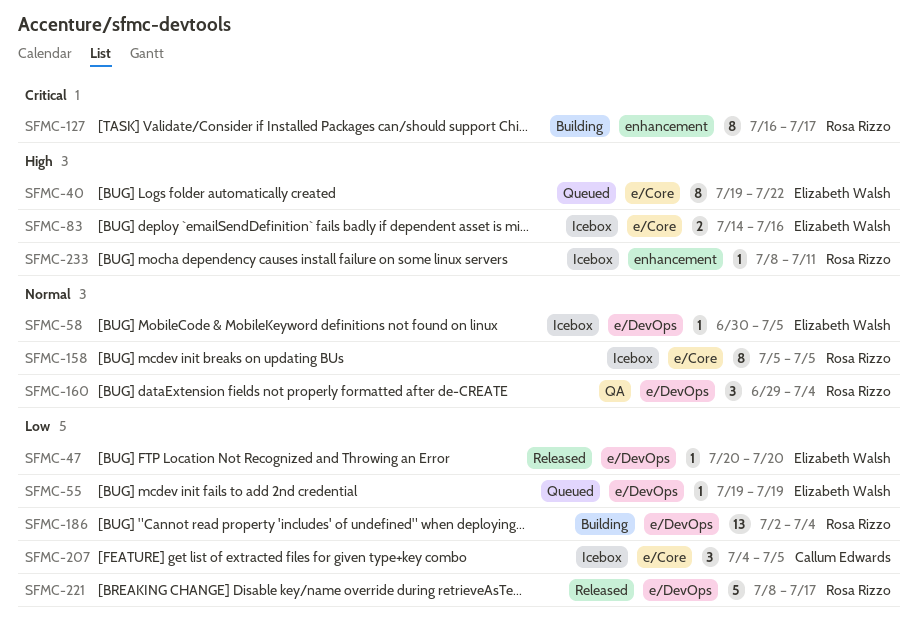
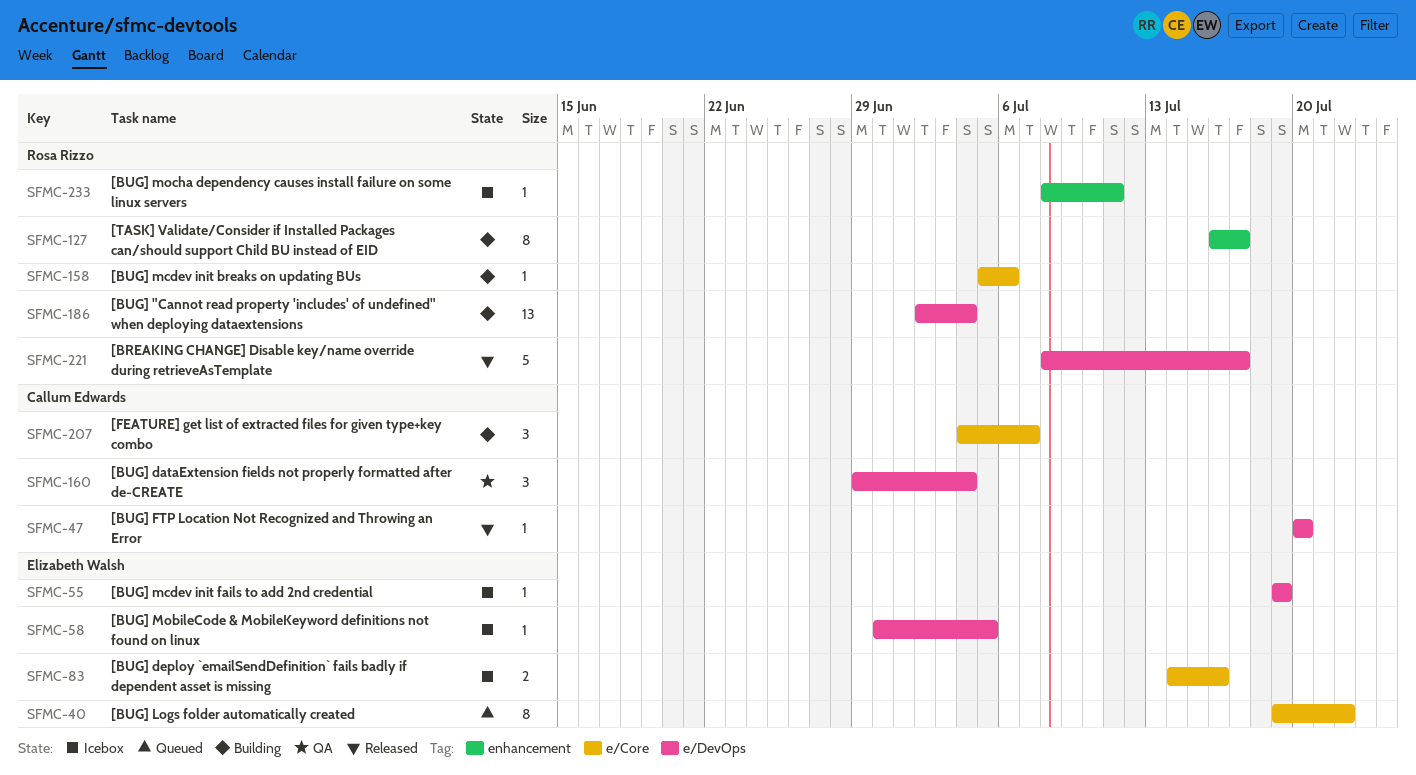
SFMC-47, owner: Elizabeth Walsh -> Callum Edwards
SFMC-55, status: Queued -> Icebox
SFMC-158, status: Icebox -> Building
SFMC-158, estimate: 8 -> 1
SFMC-158, due: Jul 5 -> Jul 6
SFMC-160, owner: Rosa Rizzo -> Callum Edwards
SFMC-207, status: Icebox -> Building
SFMC-207, due: Jul 5 -> Jul 7

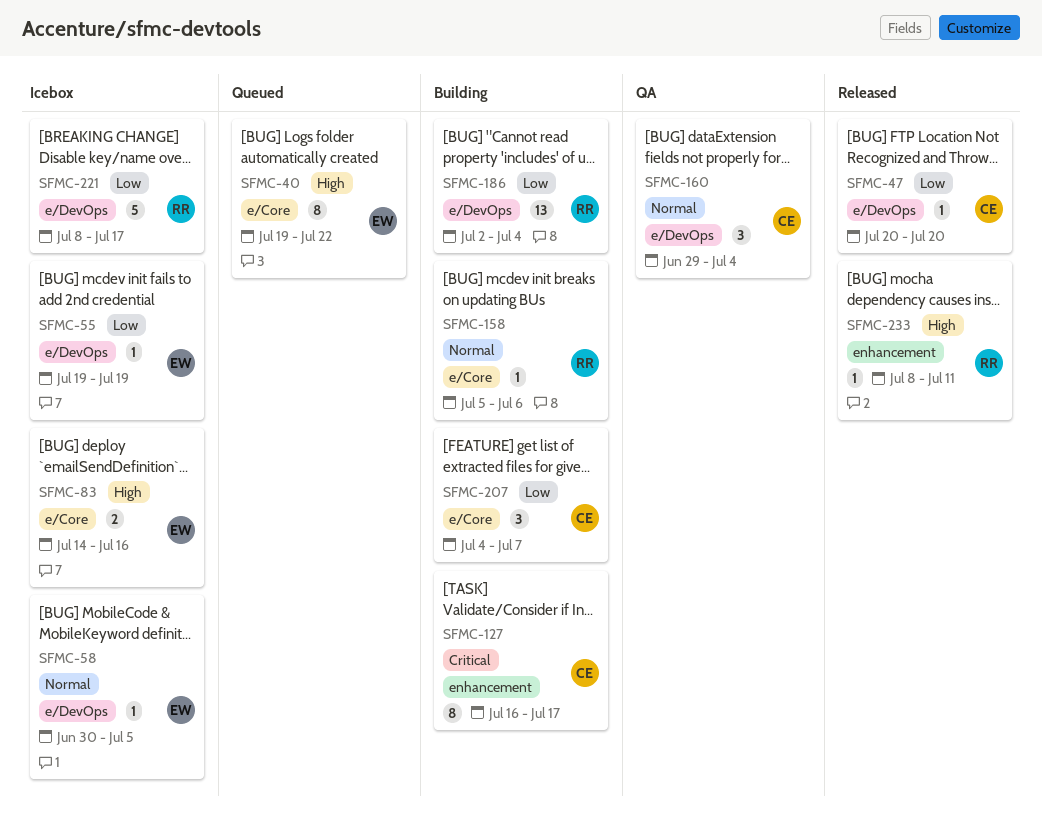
SFMC-127, owner: Rosa Rizzo -> Callum Edwards
SFMC-221, status: Released -> Icebox
SFMC-233, status: Icebox -> Released

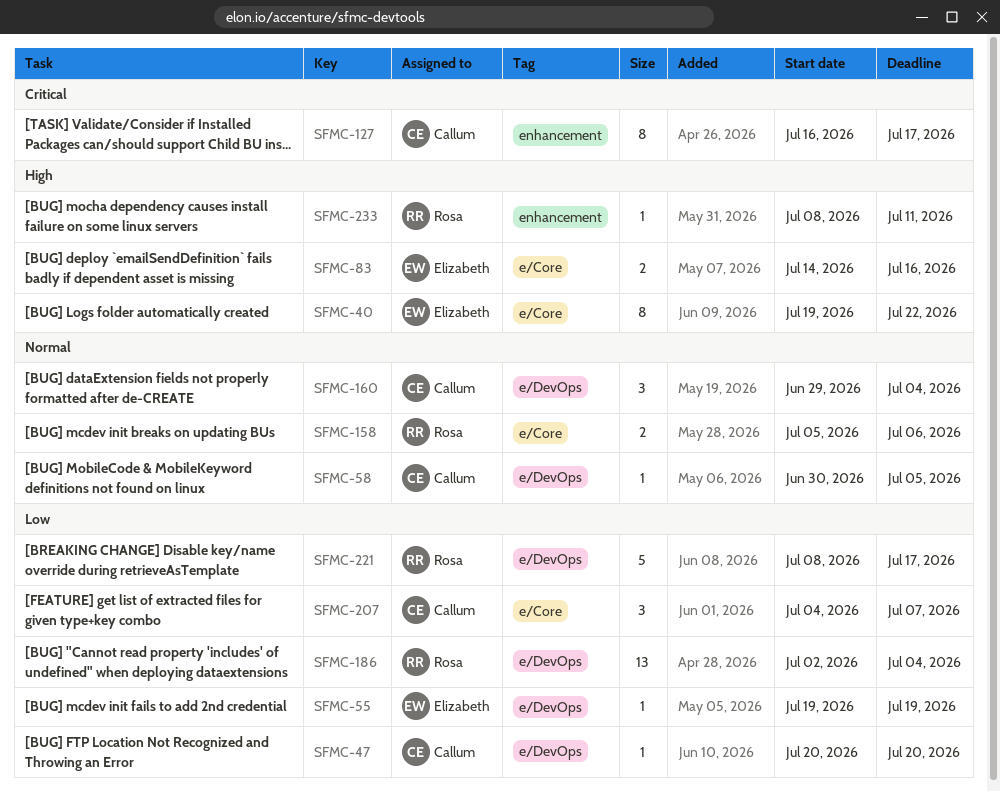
SFMC-58, owner: Elizabeth -> Callum
SFMC-158, estimate: 1 -> 2

